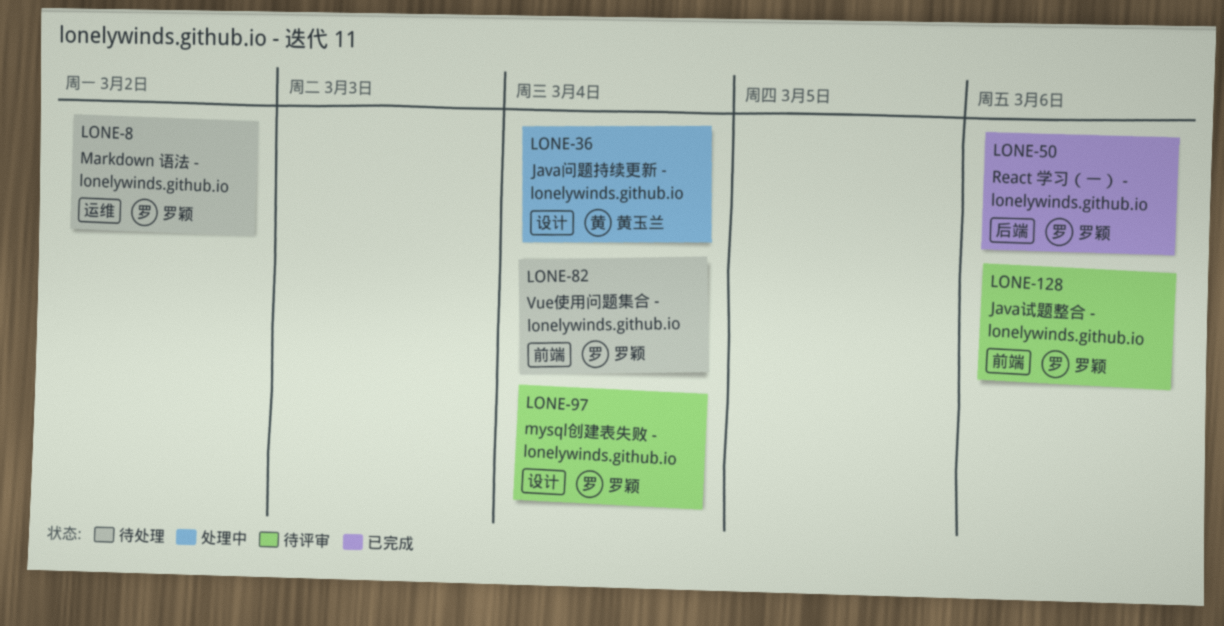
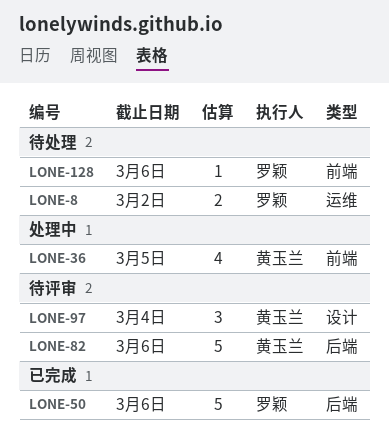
LONE-36, label: 设计 -> 前端
LONE-36, due: Mar 4 -> Mar 5
LONE-82, status: 待处理 -> 待评审
LONE-82, owner: 罗颖 -> 黄玉兰
LONE-82, label: 前端 -> 后端
LONE-82, due: Mar 4 -> Mar 6
LONE-97, owner: 罗颖 -> 黄玉兰
LONE-128, status: 待评审 -> 待处理

